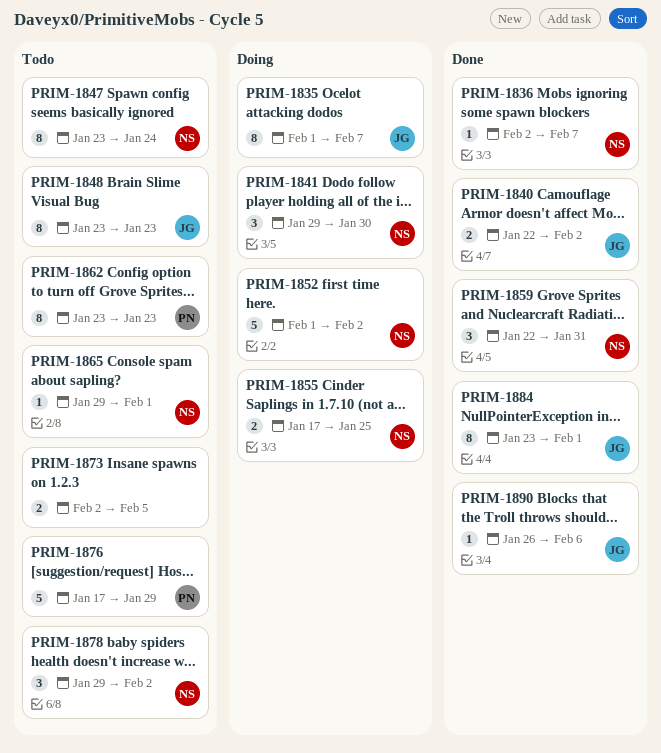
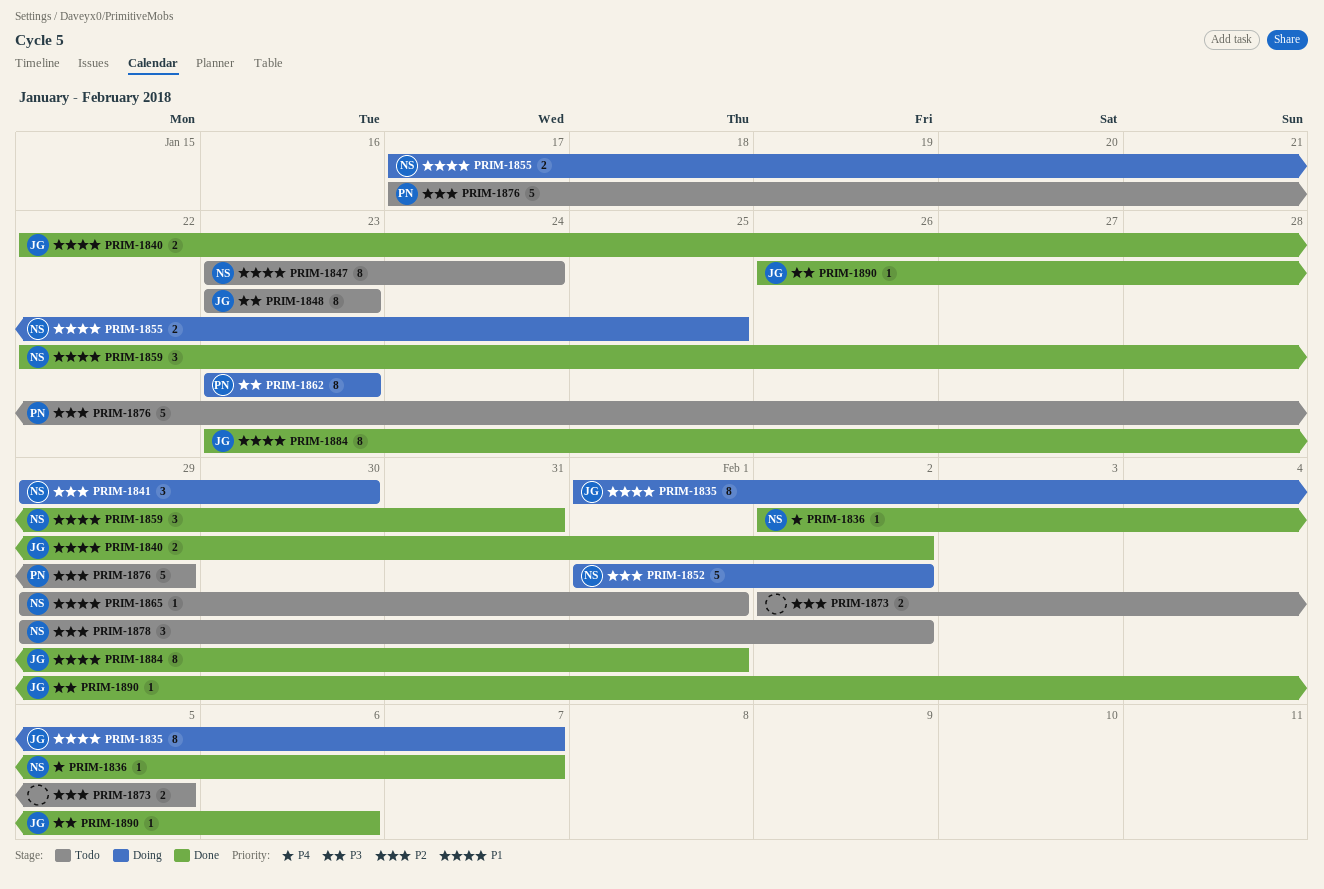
PRIM-1862, status: Todo -> Doing

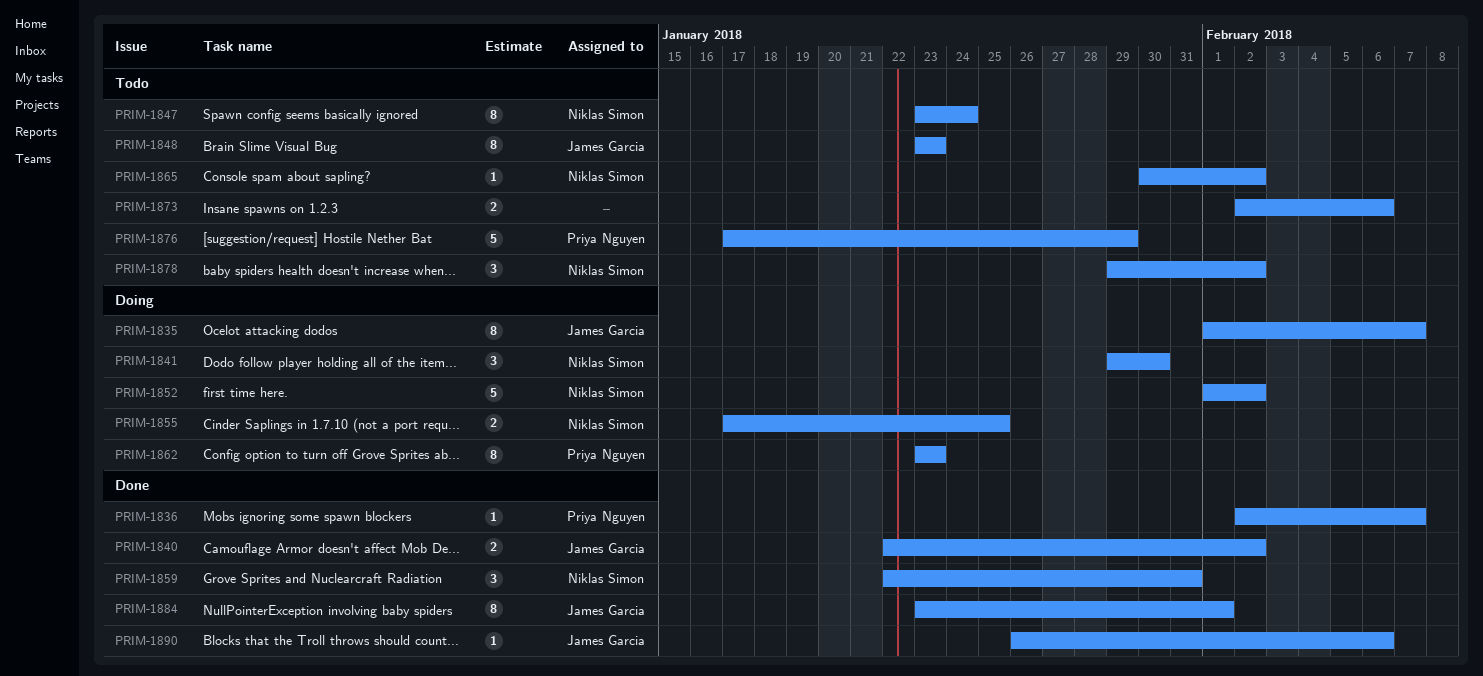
PRIM-1836, owner: Niklas Simon -> Priya Nguyen
PRIM-1865, start: Jan 29 -> Jan 30
PRIM-1865, due: Feb 1 -> Feb 2
PRIM-1873, due: Feb 5 -> Feb 6

